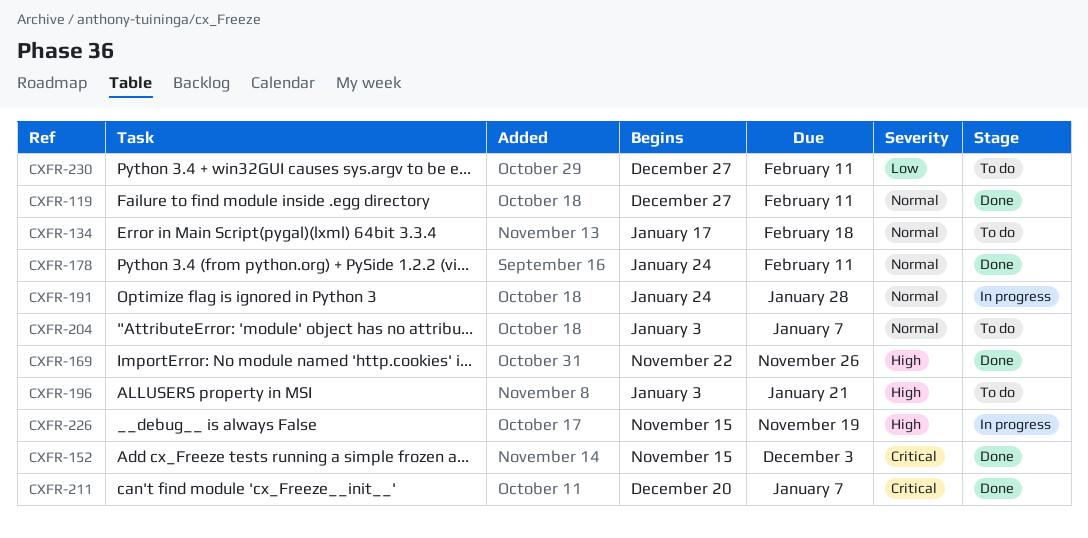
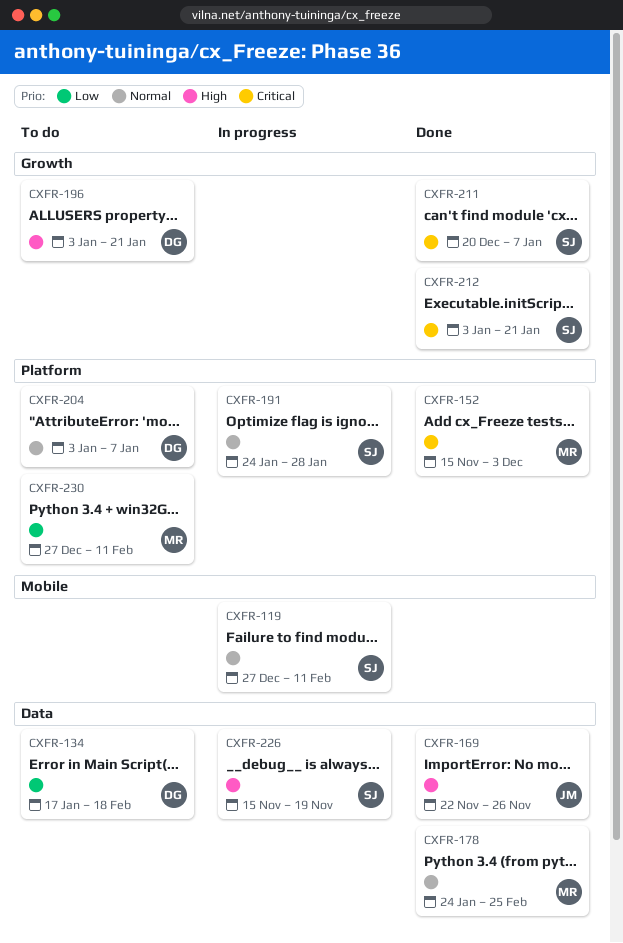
CXFR-119, status: Done -> In progress
CXFR-134, priority: Normal -> Low
CXFR-178, due: Feb 11 -> Feb 25
CXFR-212: none -> present

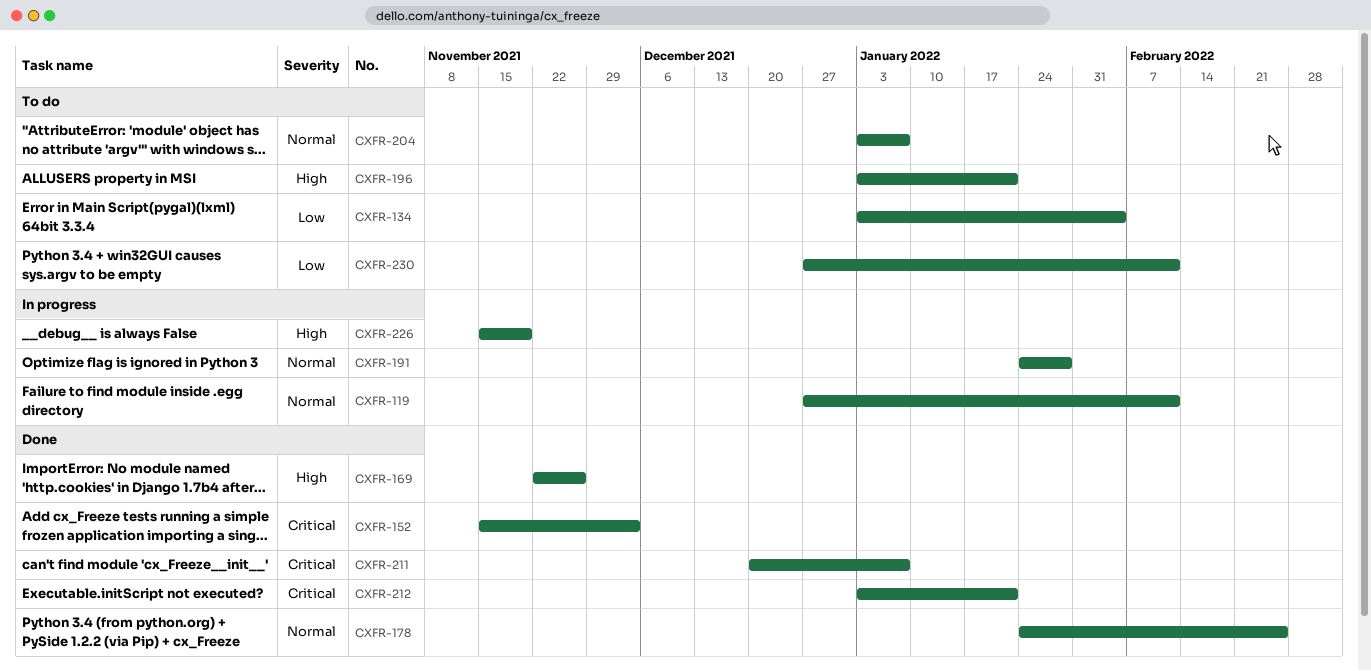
CXFR-134, start: Jan 17 -> Jan 3
CXFR-134, due: Feb 18 -> Feb 4

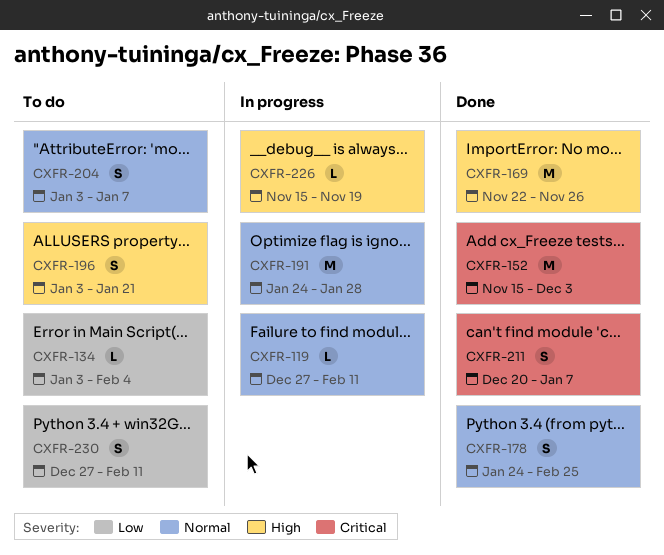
CXFR-212: present -> none

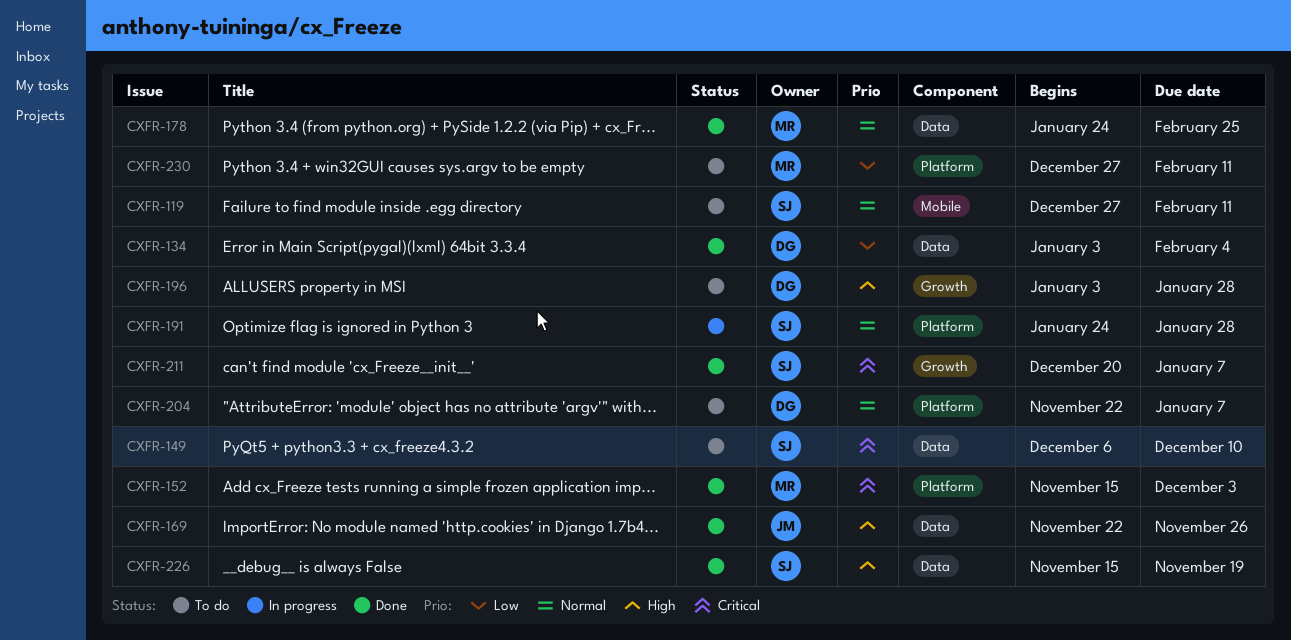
CXFR-119, status: In progress -> To do
CXFR-134, status: To do -> Done
CXFR-149: none -> present
CXFR-196, due: Jan 21 -> Jan 28
CXFR-204, start: Jan 3 -> Nov 22
CXFR-226, status: In progress -> Done

